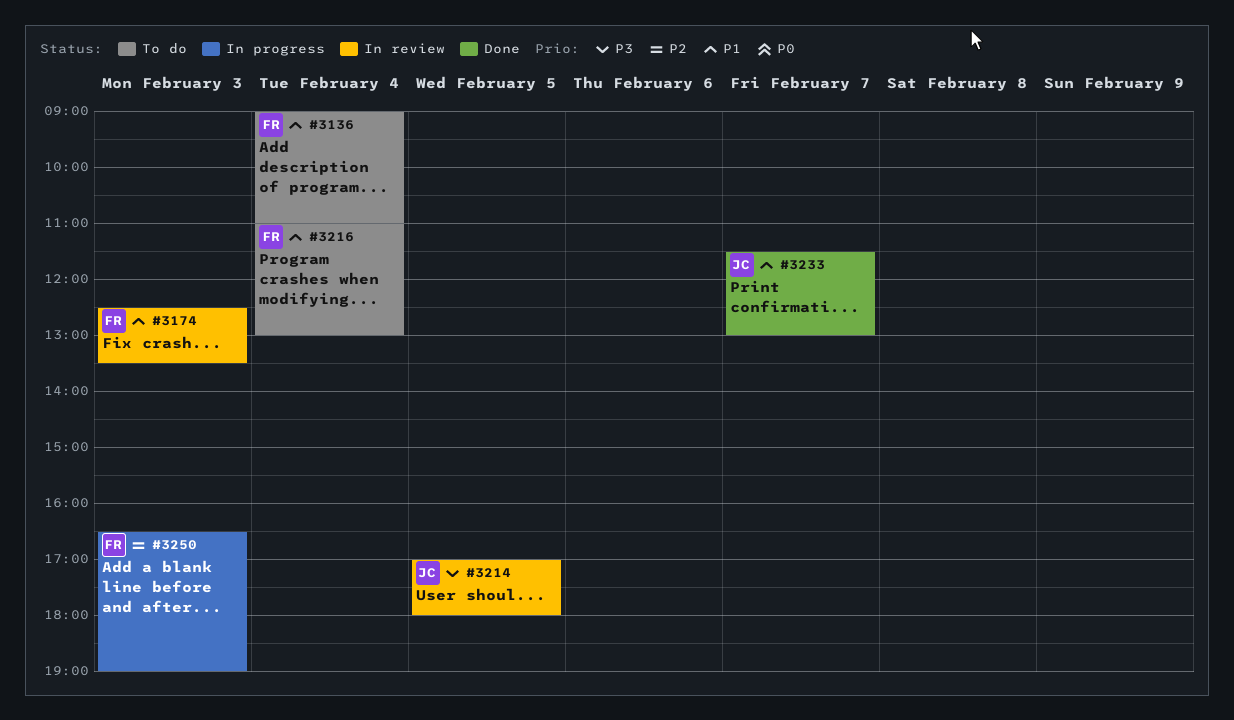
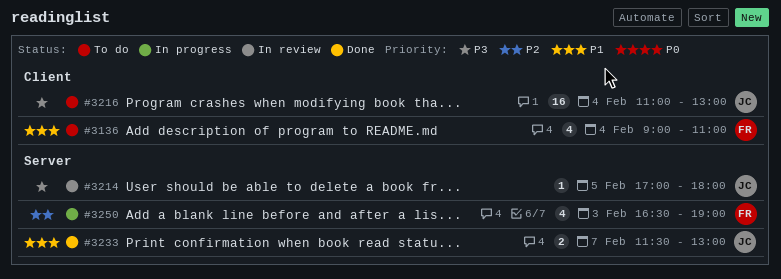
#3174: present -> none
#3216, owner: FR -> JC
#3216, priority: P1 -> P3

